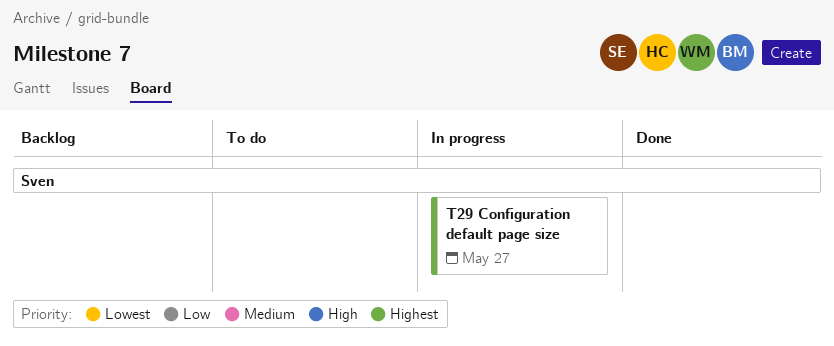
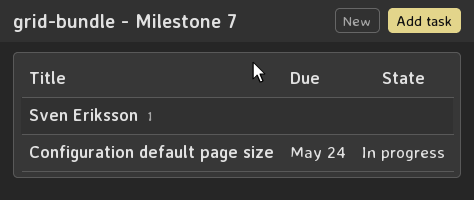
Configuration default page size, due: May 27 -> May 24

